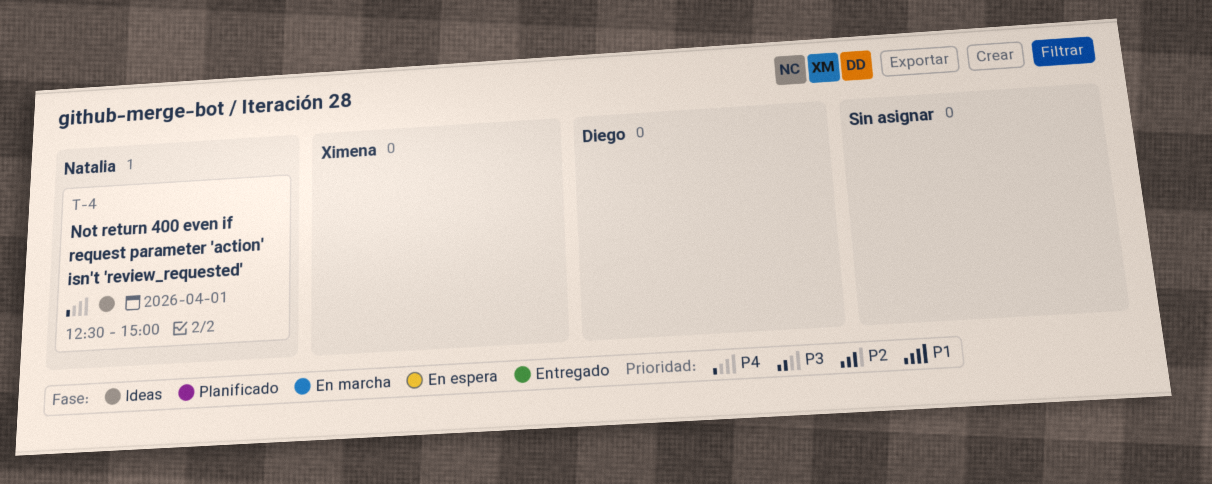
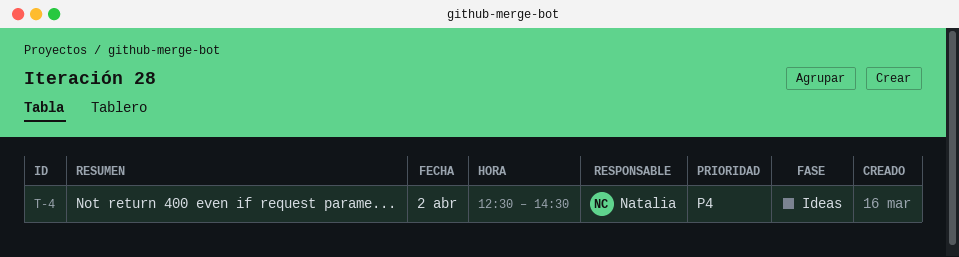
T-4, day: Apr 1 -> Apr 2
T-4, ends: 15:00 -> 14:30

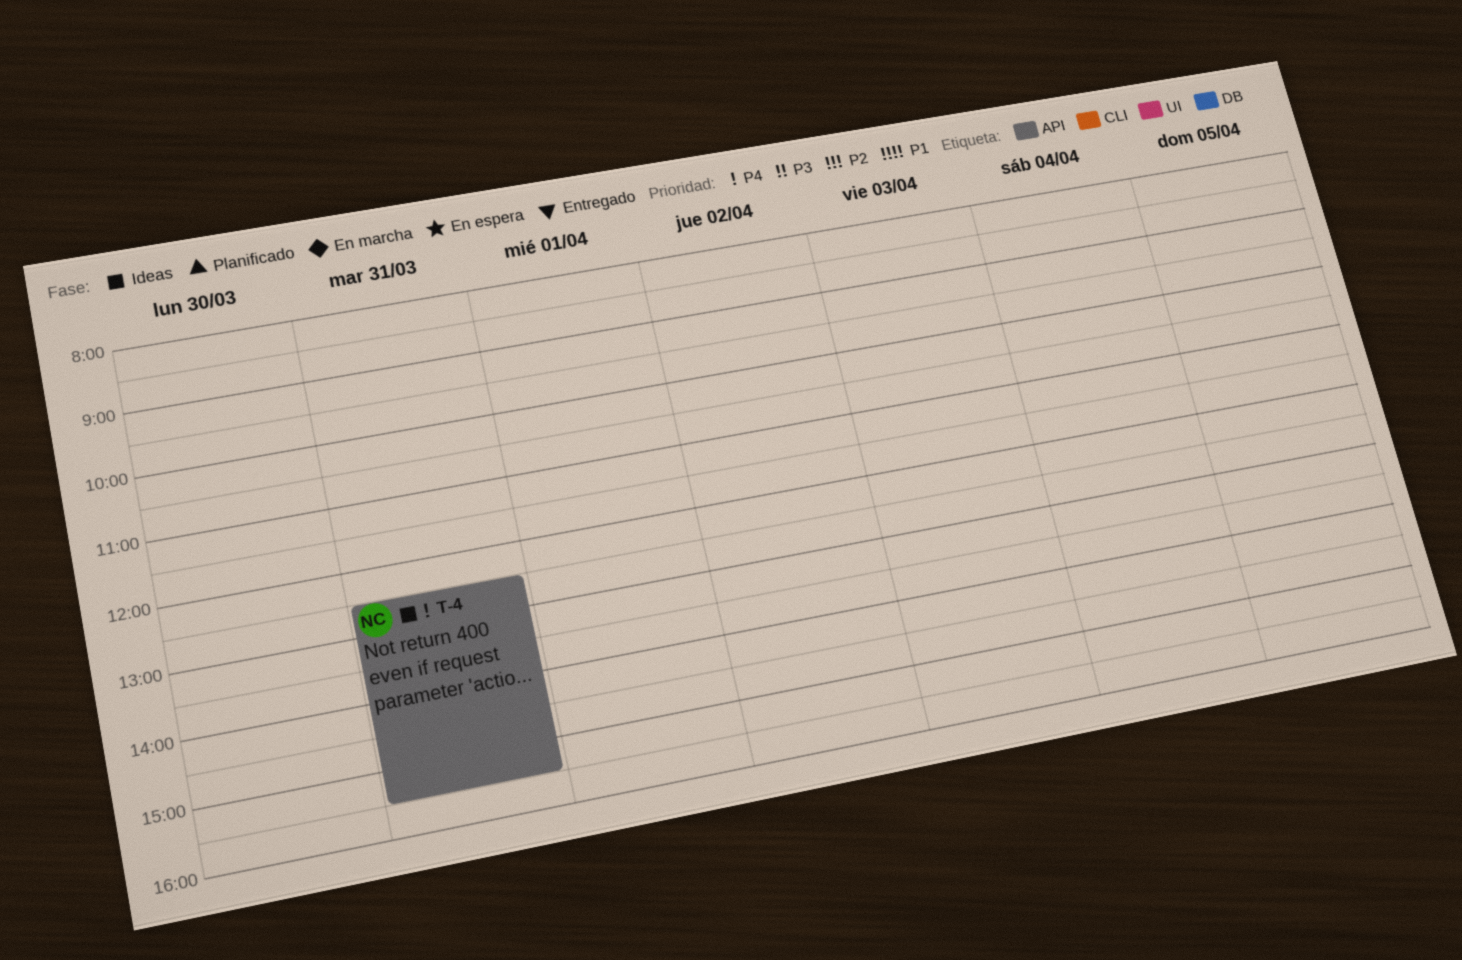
T-4, day: Apr 2 -> Mar 31
T-4, ends: 14:30 -> 15:30

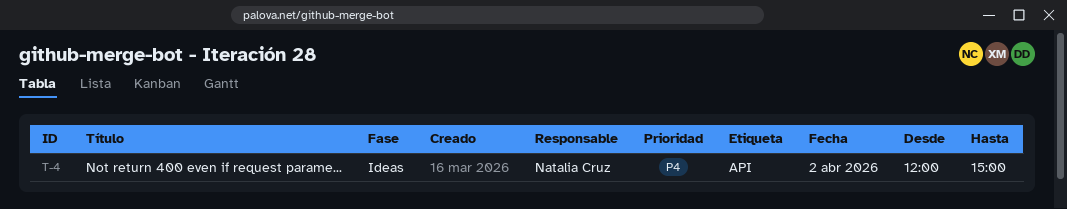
T-4, day: Mar 31 -> Apr 2
T-4, begins: 12:30 -> 12:00
T-4, ends: 15:30 -> 15:00

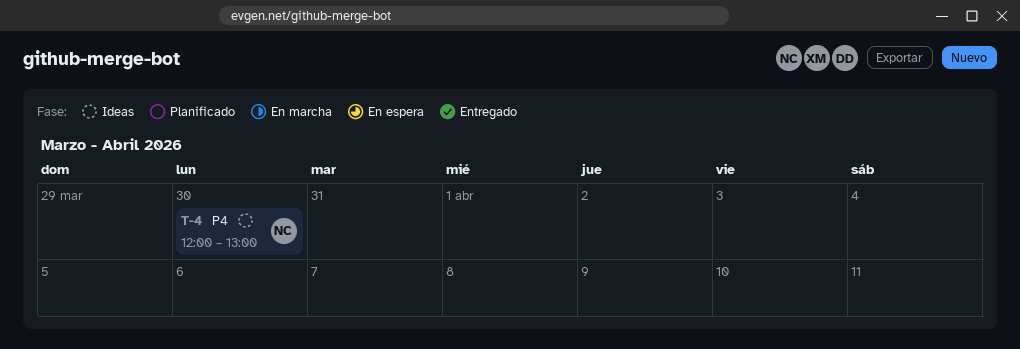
T-4, day: Apr 2 -> Mar 30
T-4, ends: 15:00 -> 13:00

